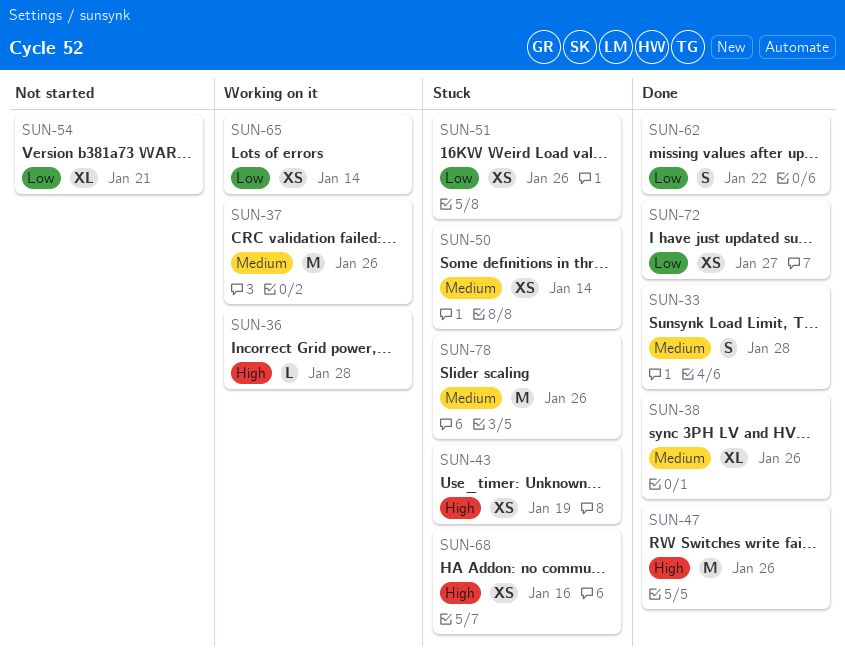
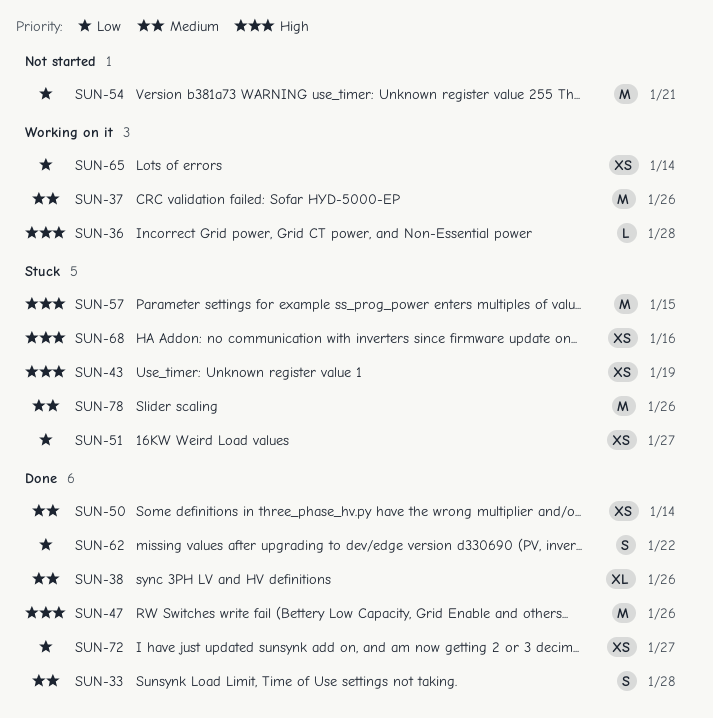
SUN-50, status: Stuck -> Done
SUN-51, due: Jan 26 -> Jan 27
SUN-54, estimate: XL -> M
SUN-57: none -> present

